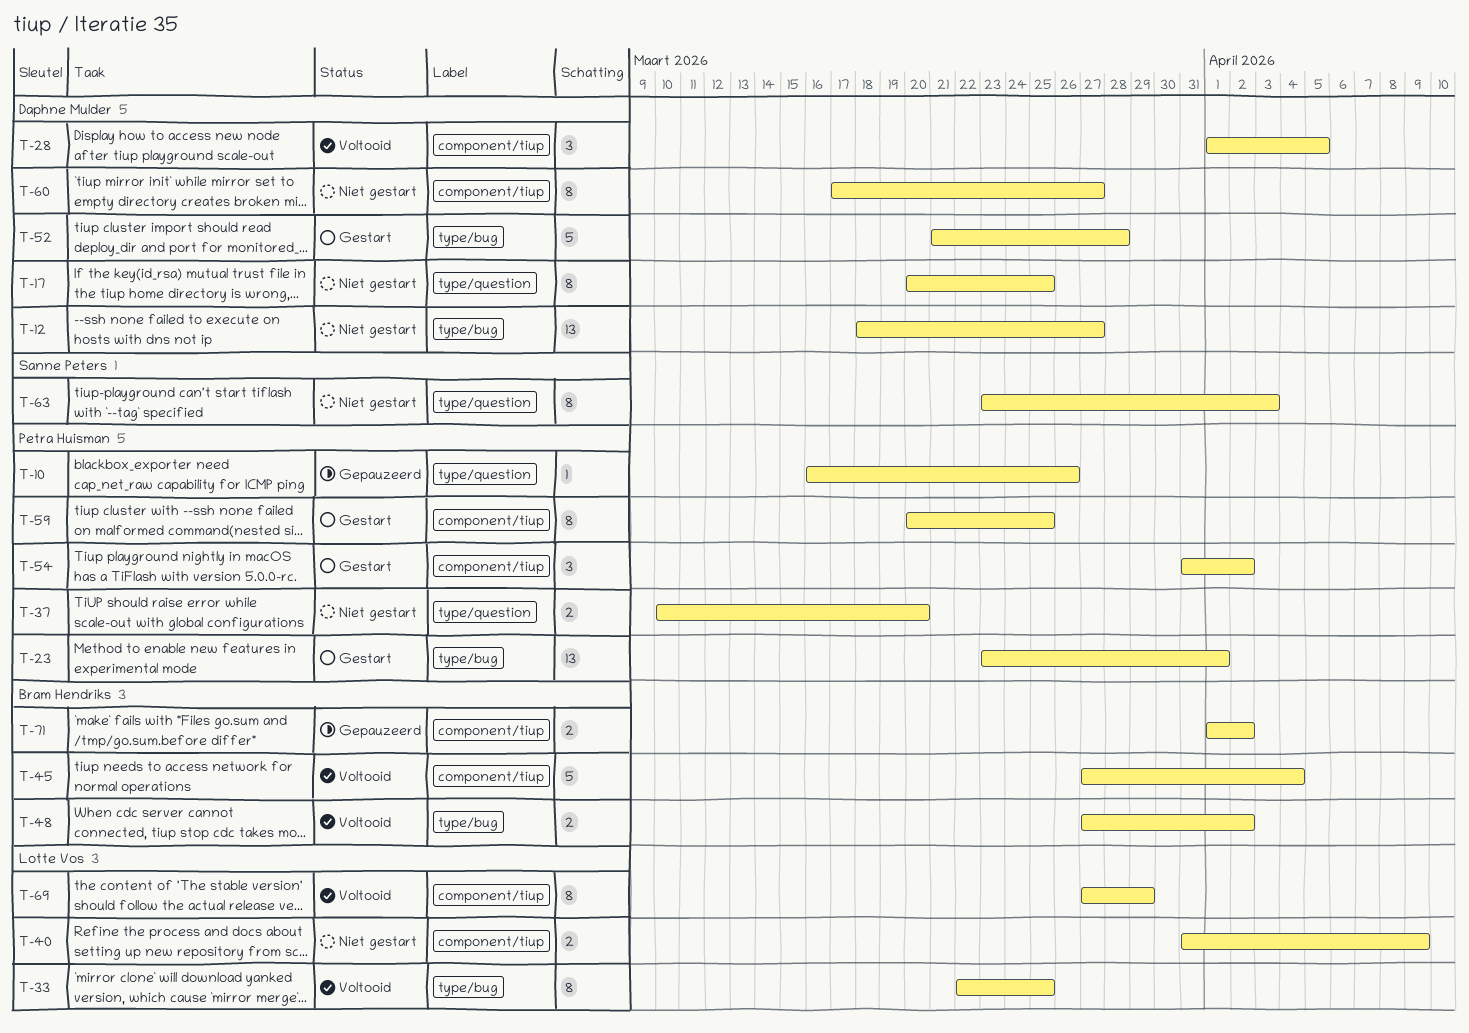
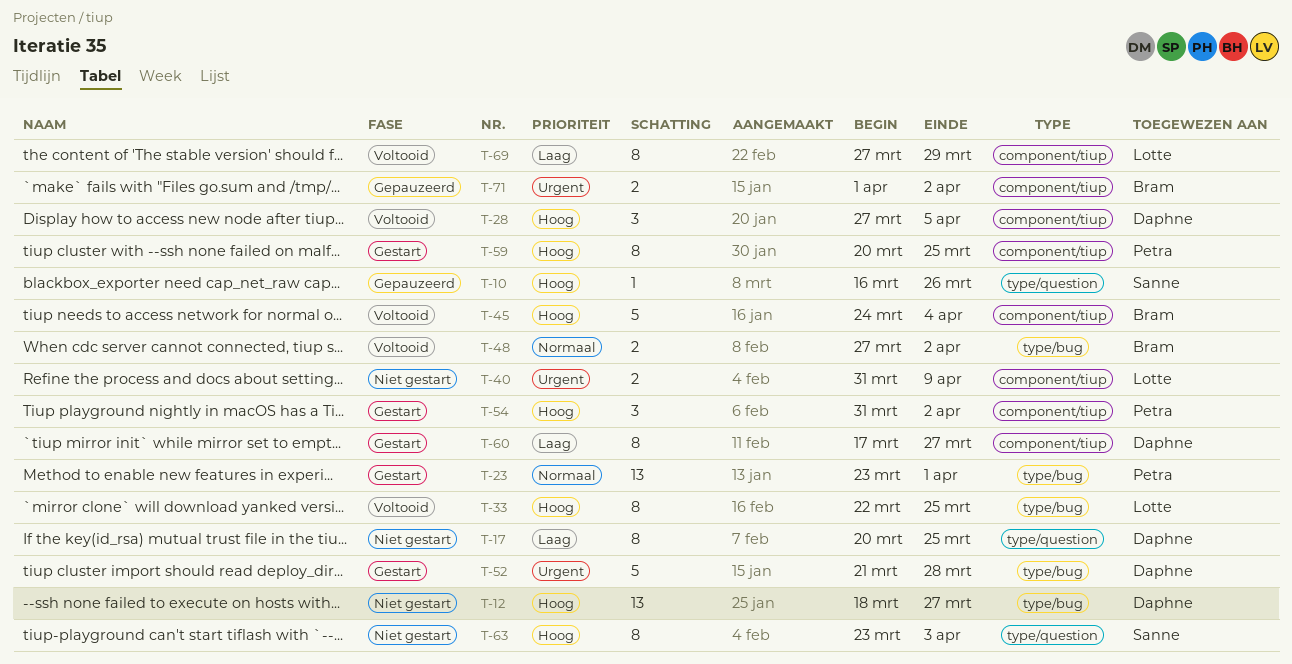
T-10, owner: Petra Huisman -> Sanne Peters
T-28, start: Apr 1 -> Mar 27
T-37: present -> none
T-45, start: Mar 27 -> Mar 24
T-60, status: Niet gestart -> Gestart

